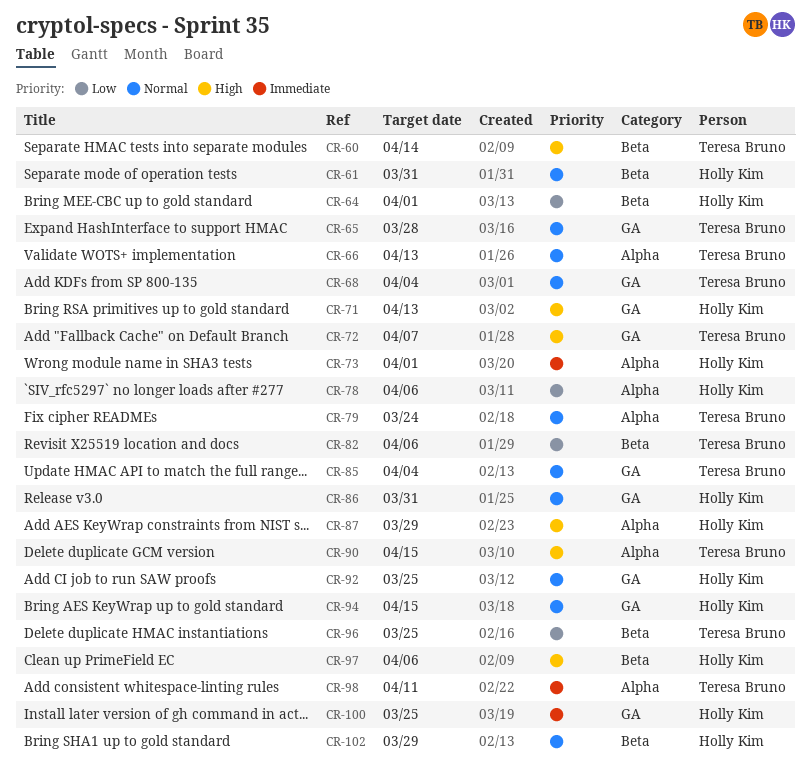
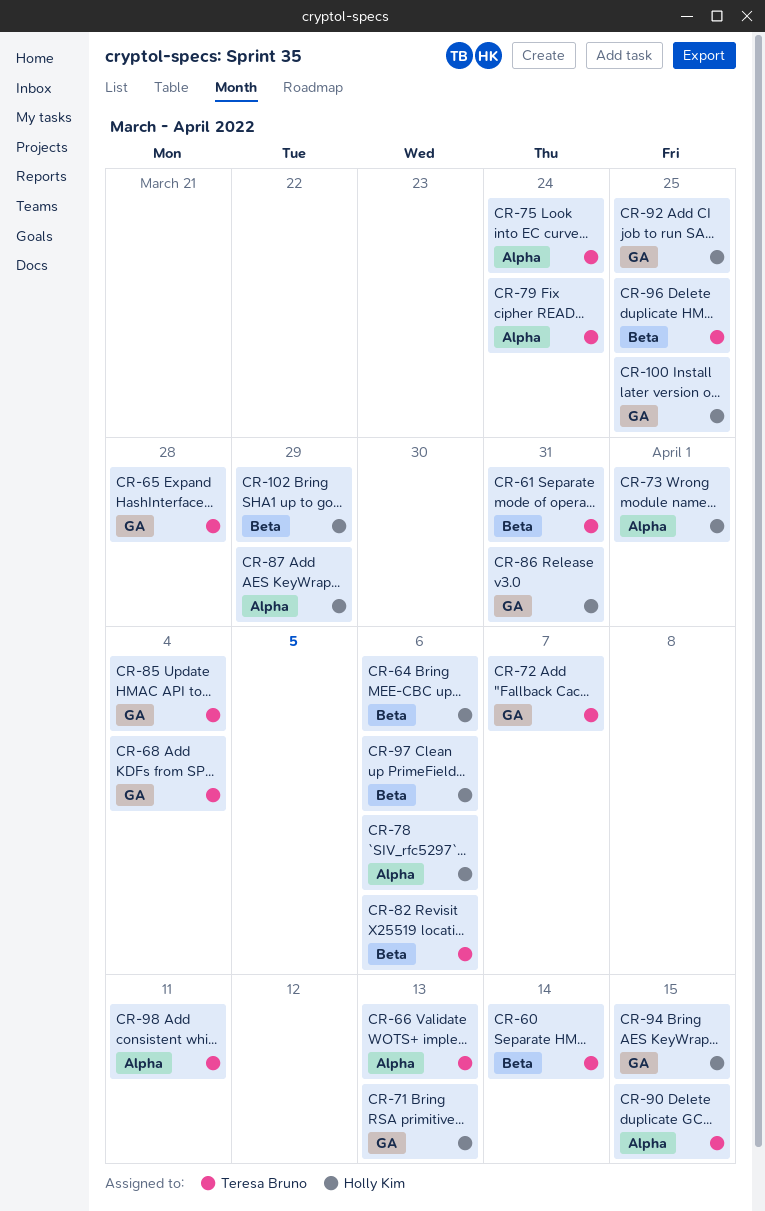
CR-61, owner: Holly Kim -> Teresa Bruno
CR-64, due: Apr 1 -> Apr 6
CR-75: none -> present

